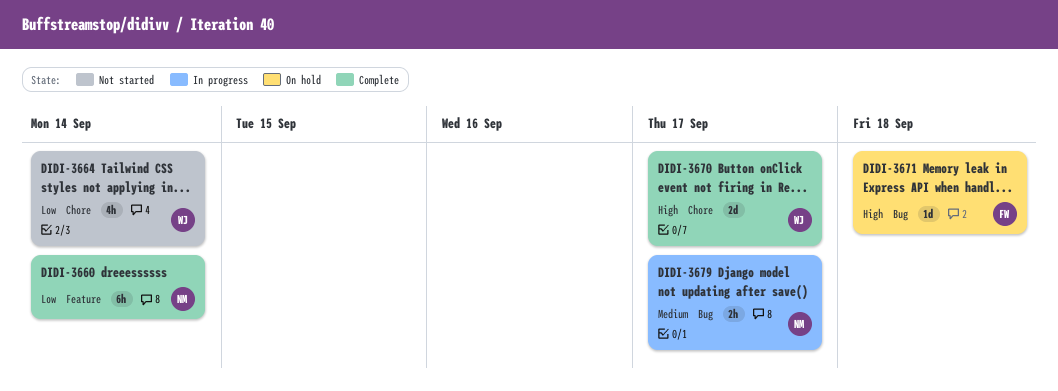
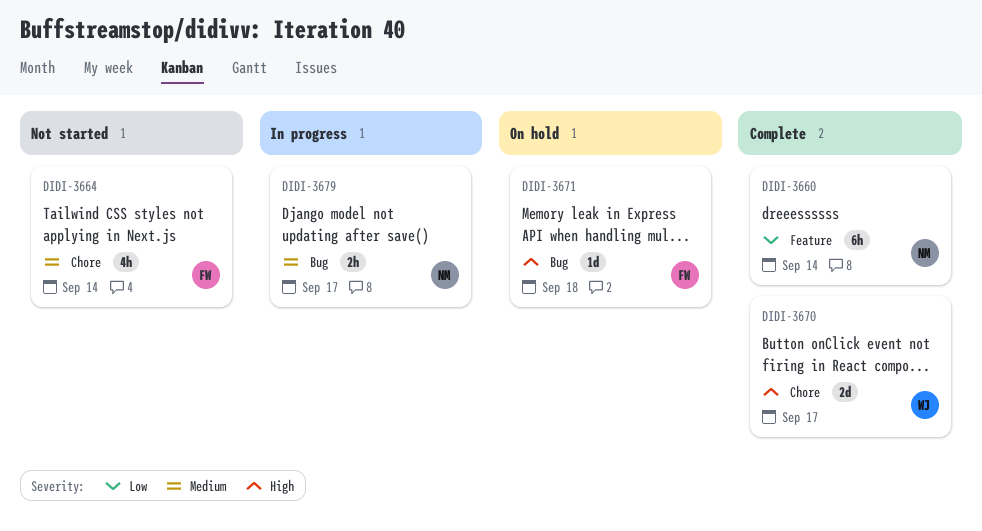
DIDI-3664, owner: WJ -> FW
DIDI-3664, priority: Low -> Medium

